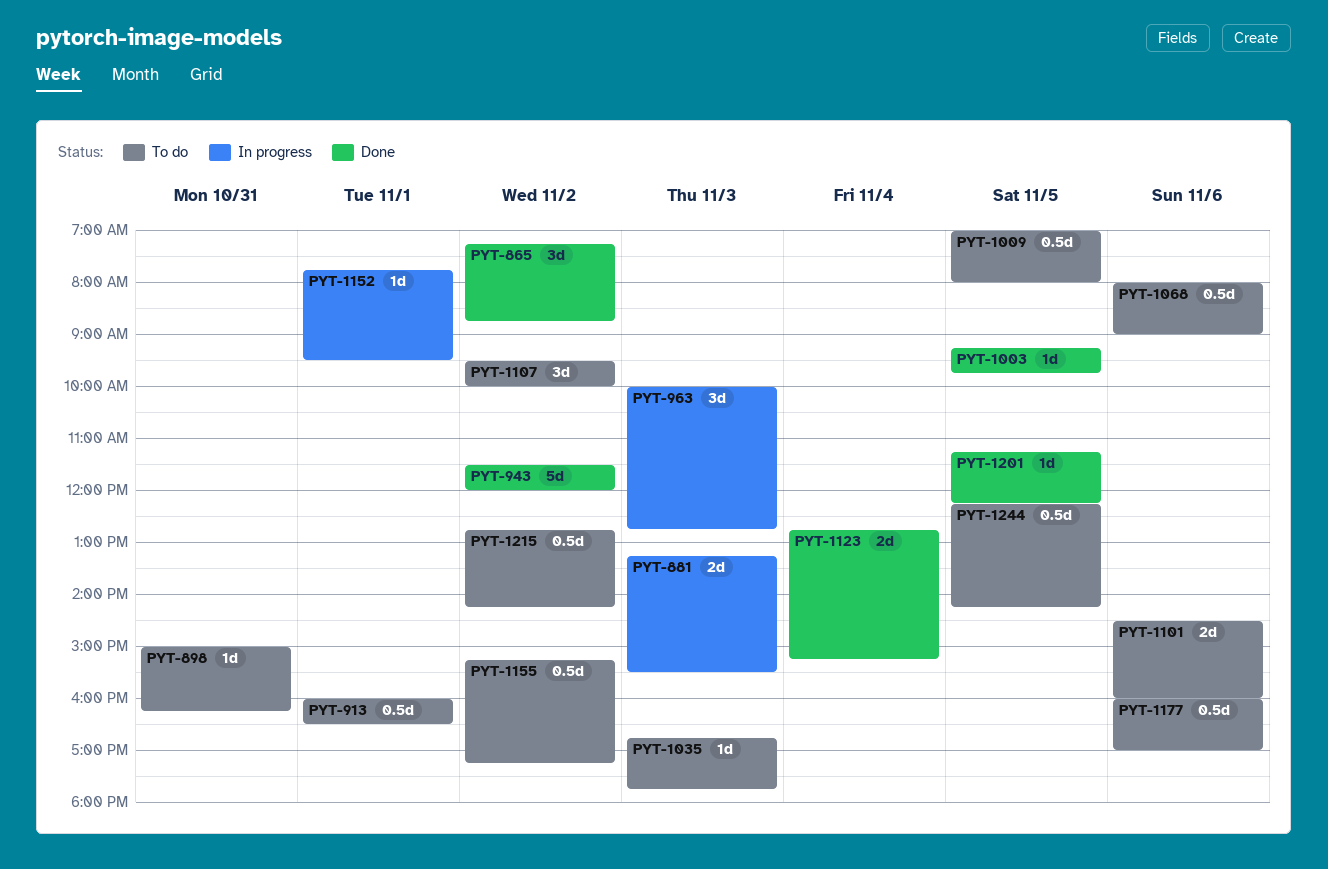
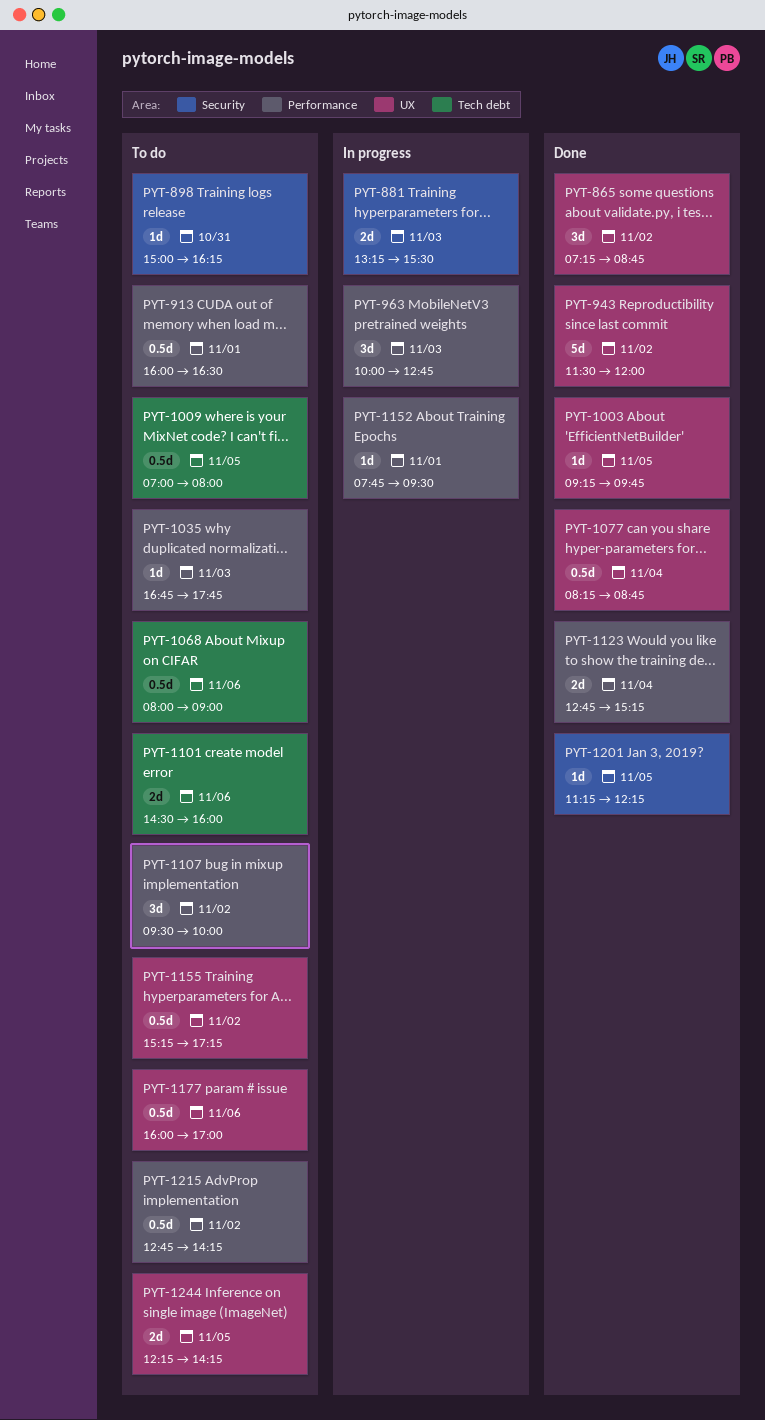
PYT-1077: none -> present
PYT-1244, estimate: 0.5d -> 2d

